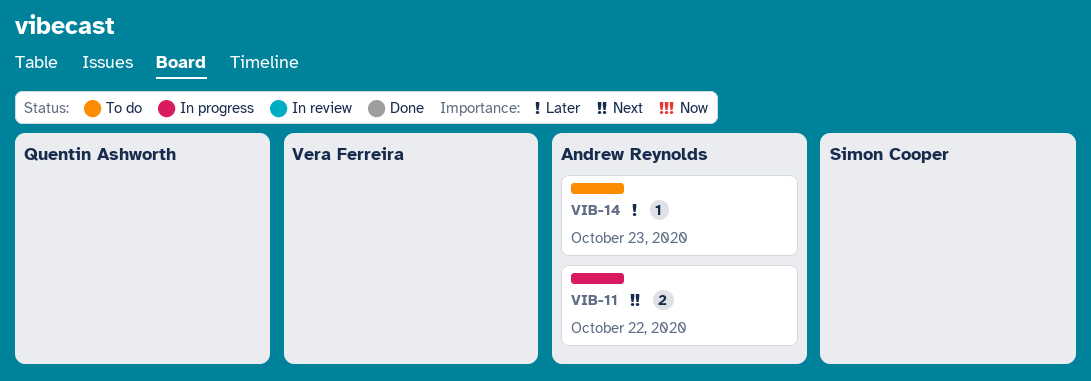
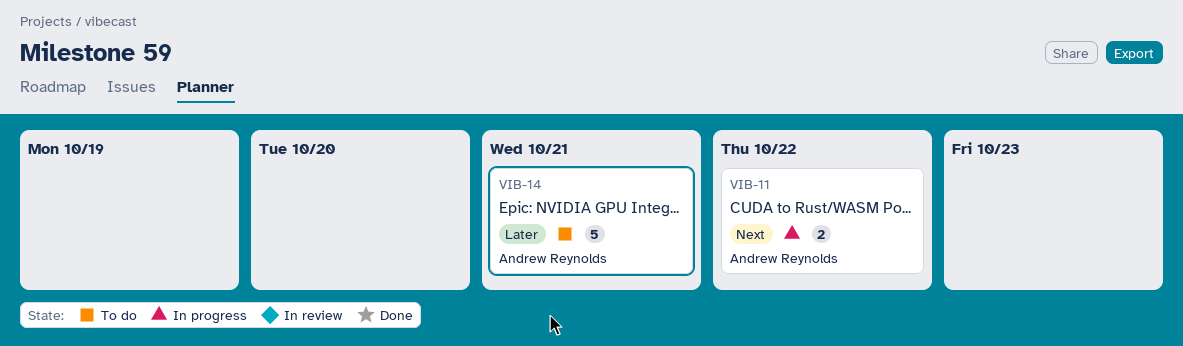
VIB-14, estimate: 1 -> 5
VIB-14, due: Oct 23 -> Oct 21

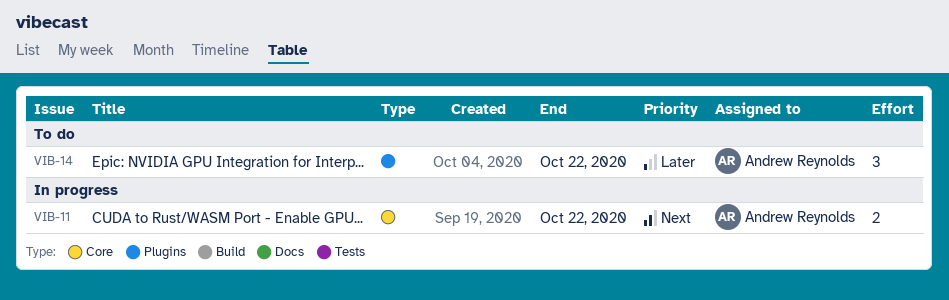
VIB-14, estimate: 5 -> 3
VIB-14, due: Oct 21 -> Oct 22

